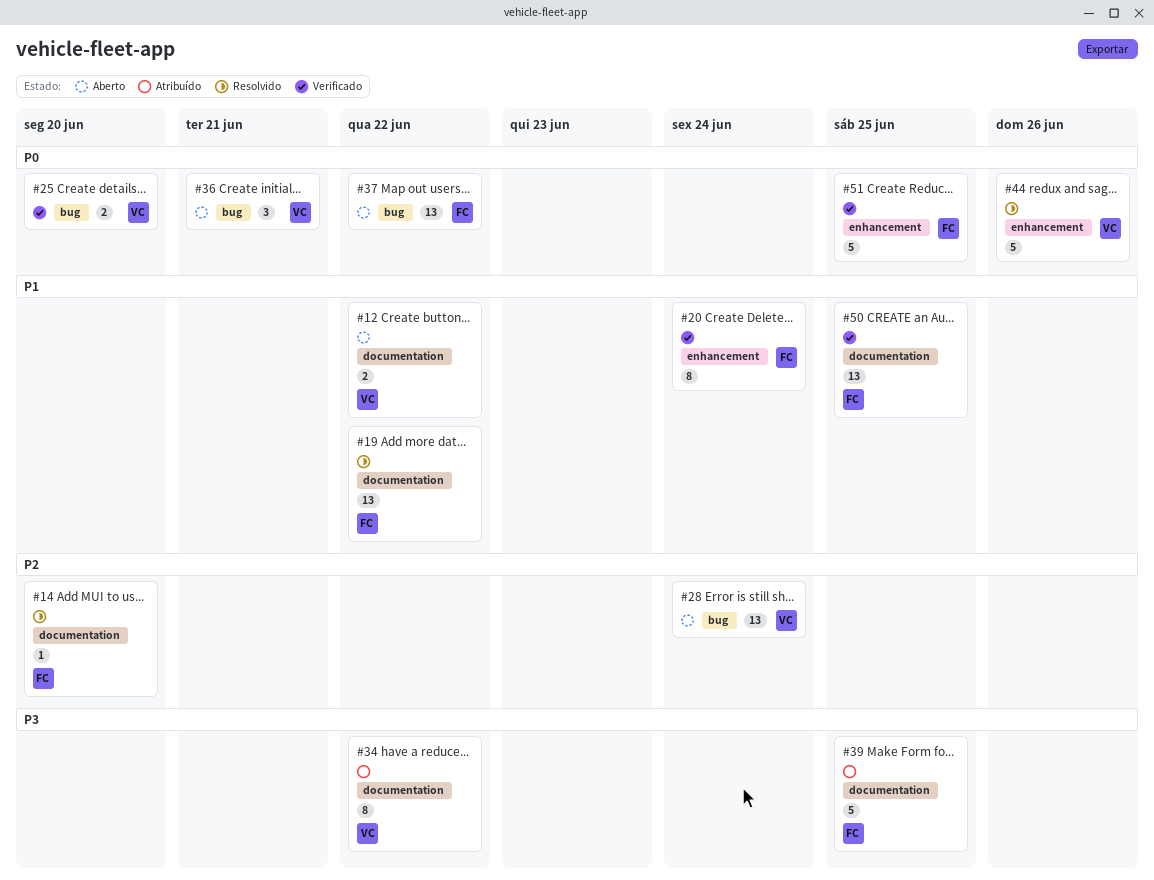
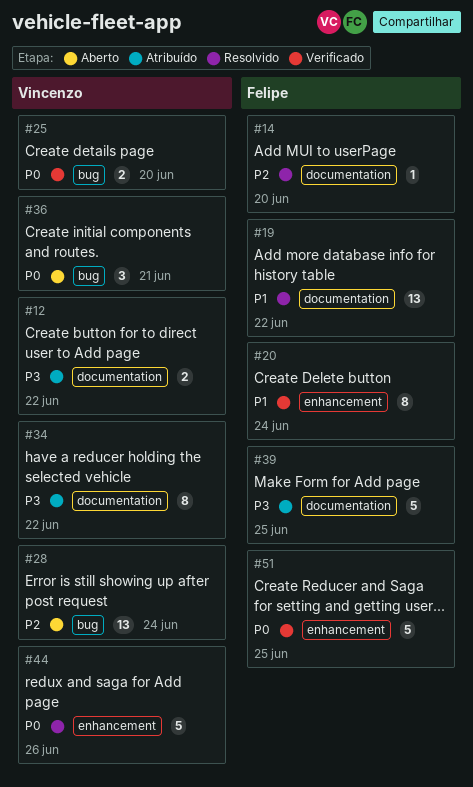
#12, status: Aberto -> Atribuído
#12, priority: P1 -> P3
#37: present -> none
#50: present -> none

